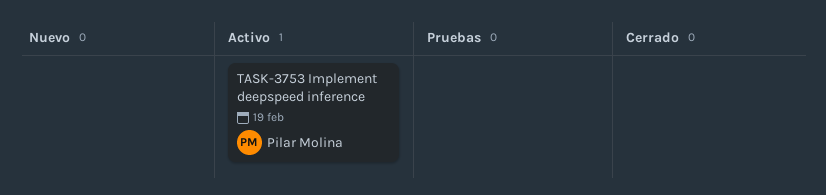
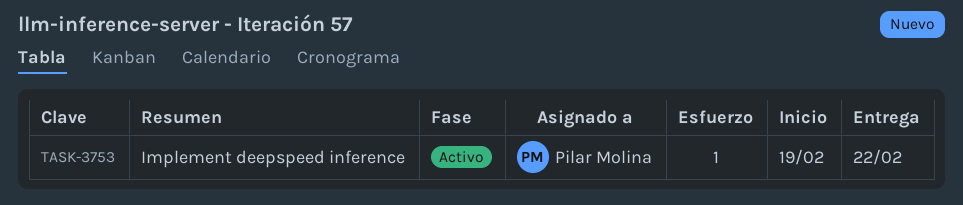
TASK-3753, due: Feb 19 -> Feb 22

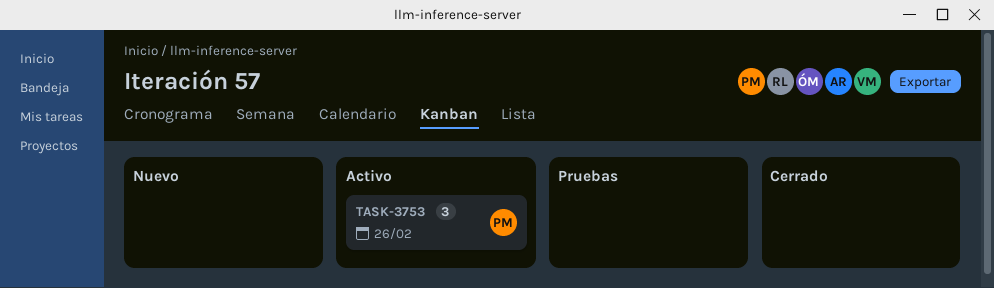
TASK-3753, estimate: 1 -> 3
TASK-3753, due: Feb 22 -> Feb 26

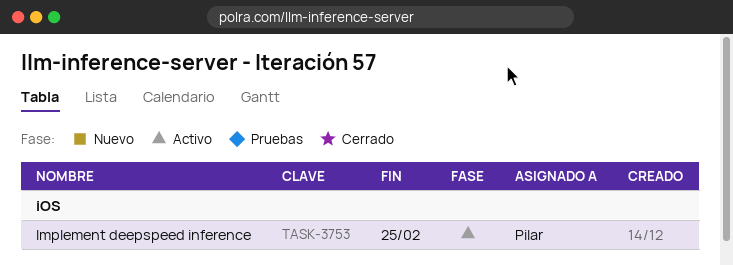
TASK-3753, due: Feb 26 -> Feb 25

